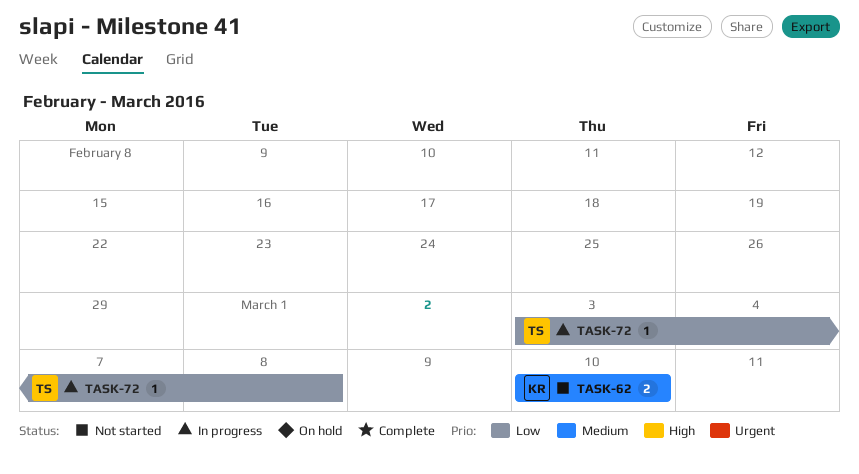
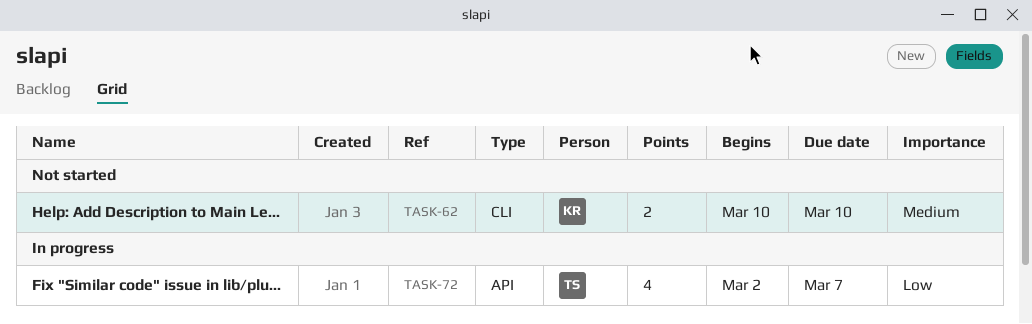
TASK-72, estimate: 1 -> 4
TASK-72, start: Mar 3 -> Mar 2
TASK-72, due: Mar 8 -> Mar 7

